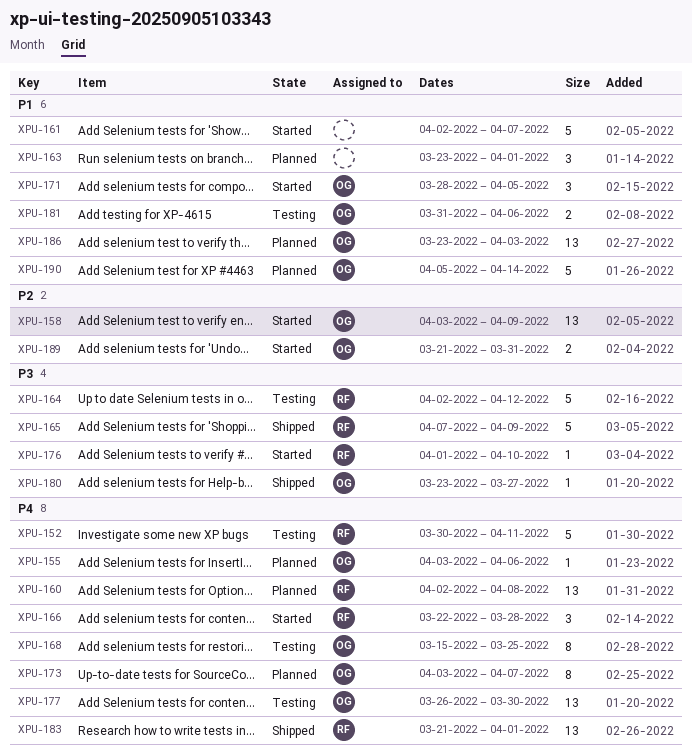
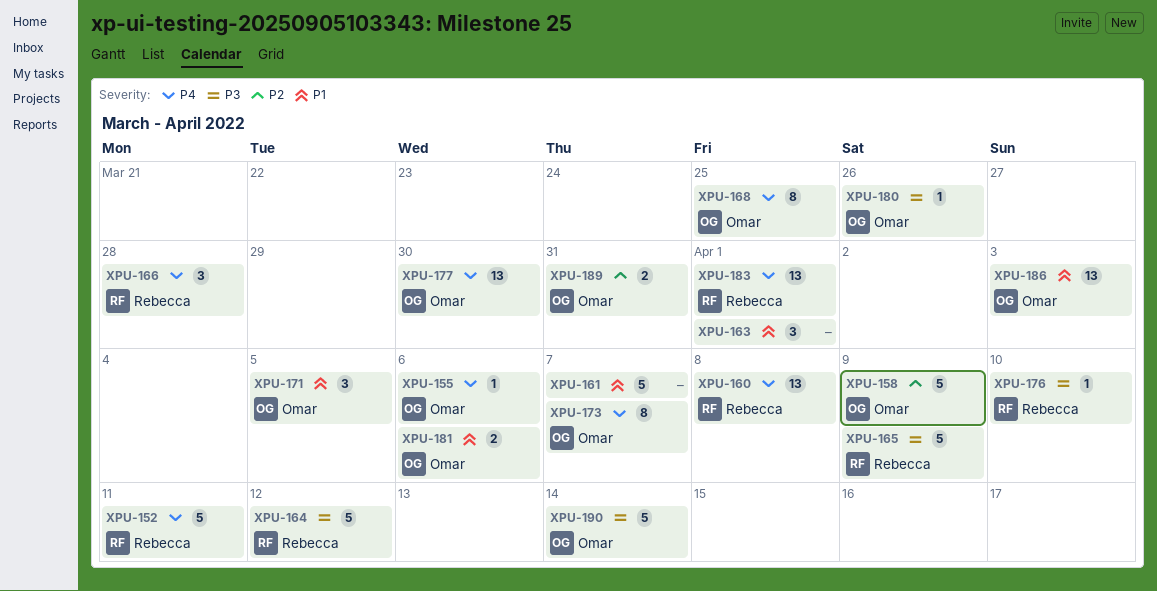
XPU-158, estimate: 13 -> 5
XPU-180, due: Mar 27 -> Mar 26
XPU-190, priority: P1 -> P3

